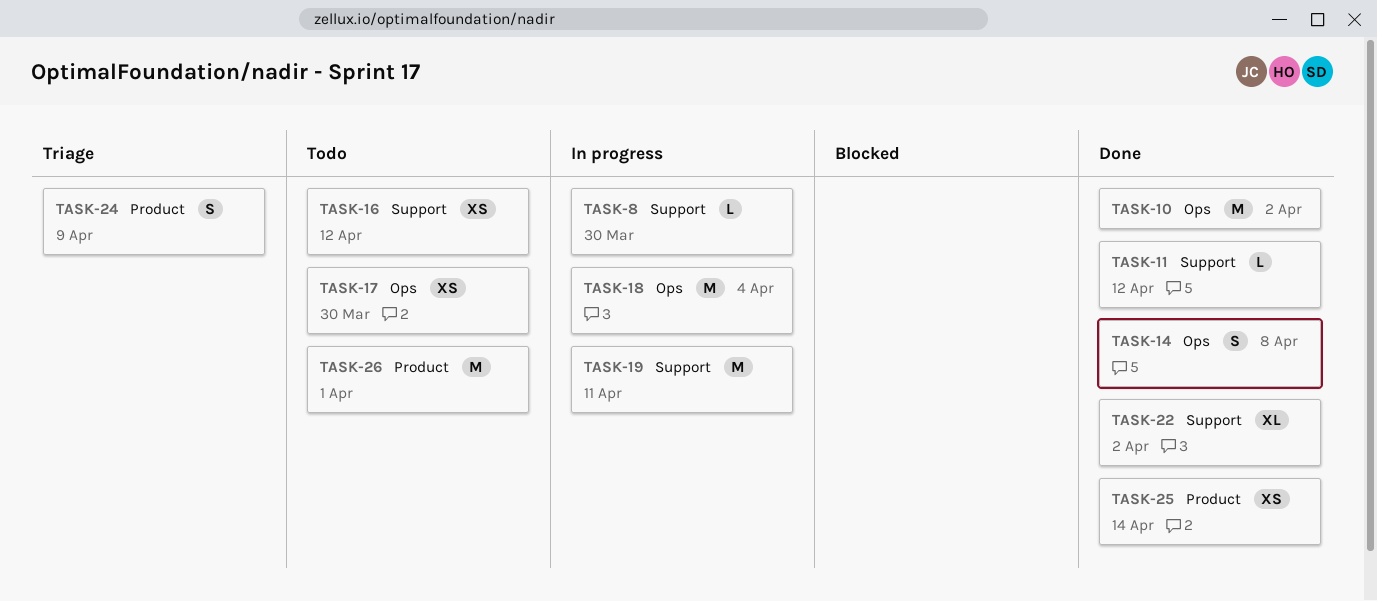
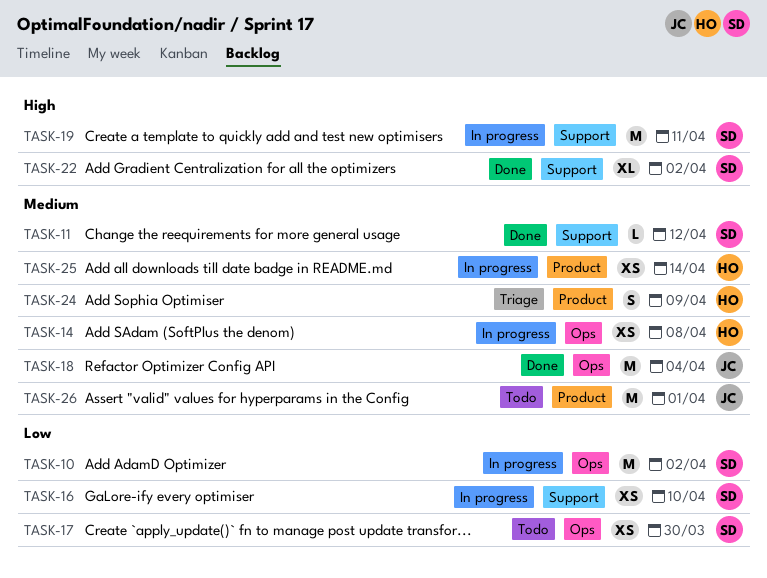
TASK-8: present -> none
TASK-10, status: Done -> In progress
TASK-14, status: Done -> In progress
TASK-14, estimate: S -> XS
TASK-16, status: Todo -> In progress
TASK-16, due: Apr 12 -> Apr 10
TASK-18, status: In progress -> Done
TASK-25, status: Done -> In progress

